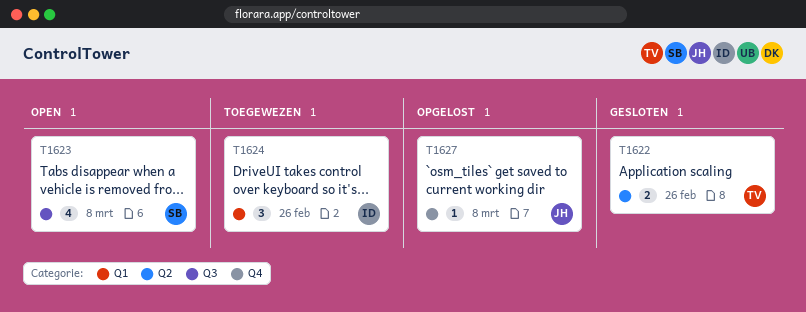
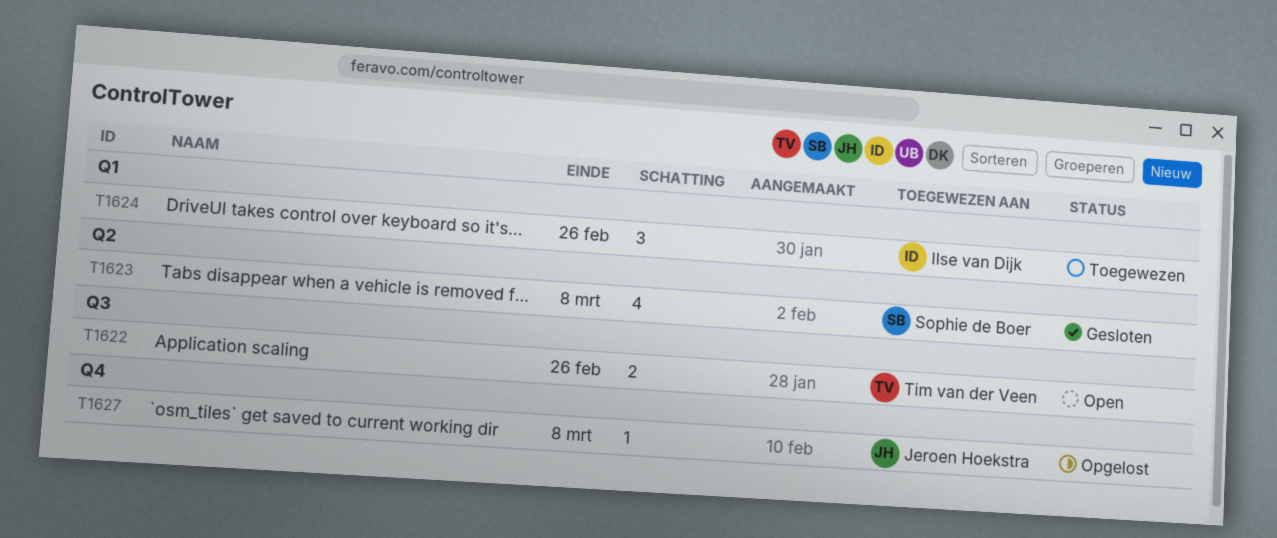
T1622, status: Gesloten -> Open
T1622, label: Q2 -> Q3
T1623, status: Open -> Gesloten
T1623, label: Q3 -> Q2

